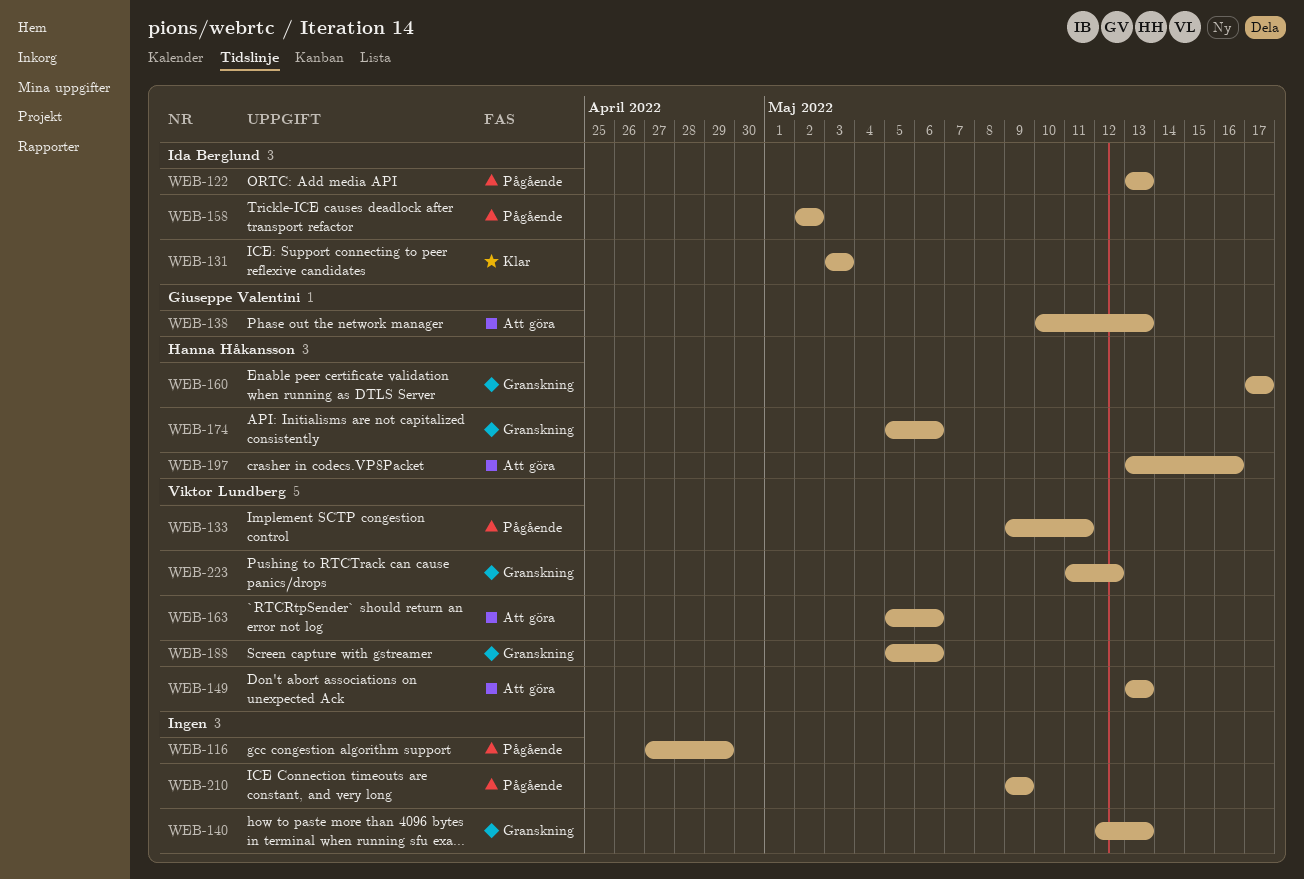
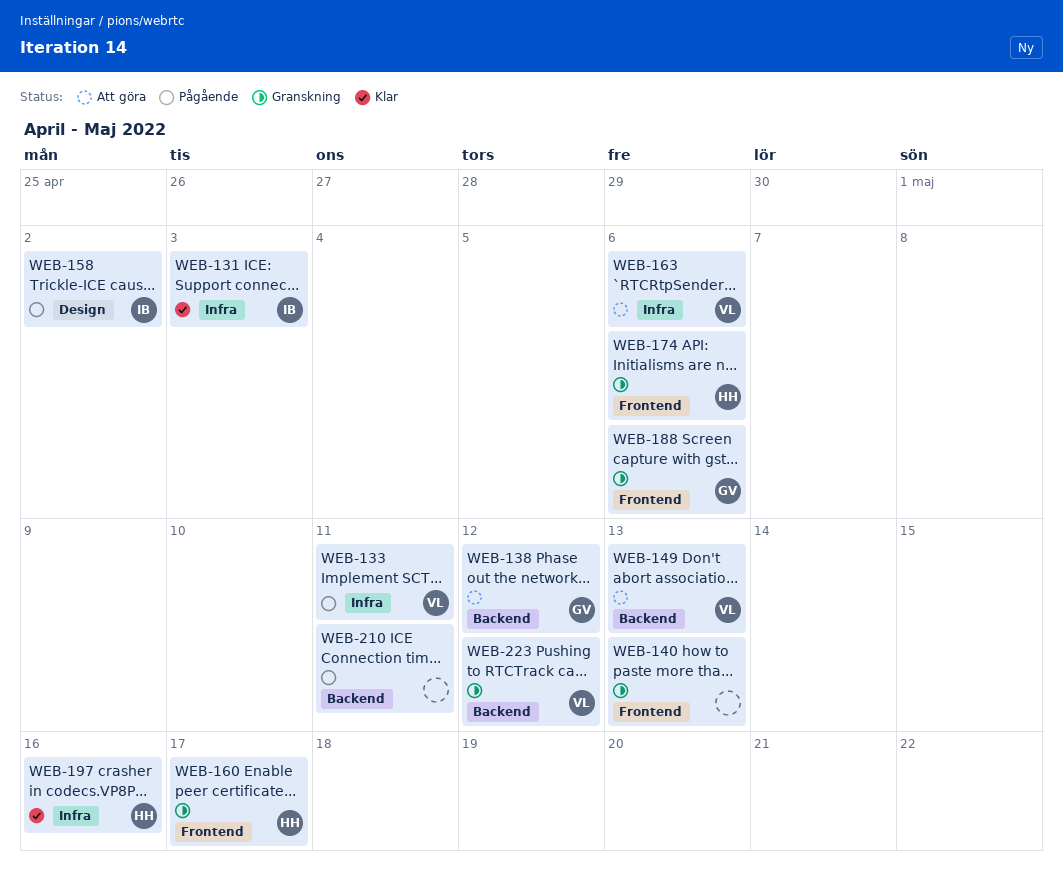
WEB-116: present -> none
WEB-122: present -> none
WEB-138, due: May 13 -> May 12
WEB-188, owner: Viktor Lundberg -> Giuseppe Valentini
WEB-197, status: Att göra -> Klar
WEB-210, due: May 9 -> May 11

